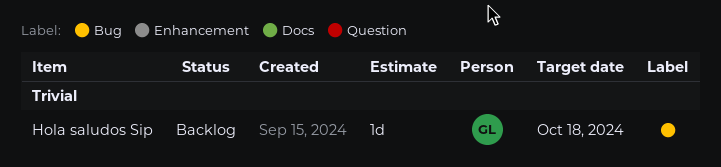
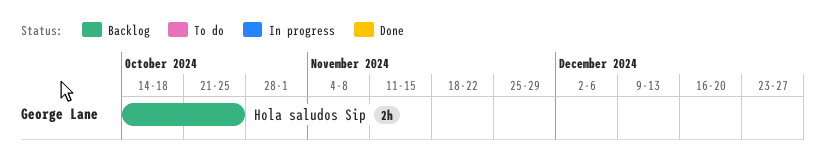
Hola saludos Sip, estimate: 1d -> 2h
Hola saludos Sip, due: Oct 18 -> Oct 25

